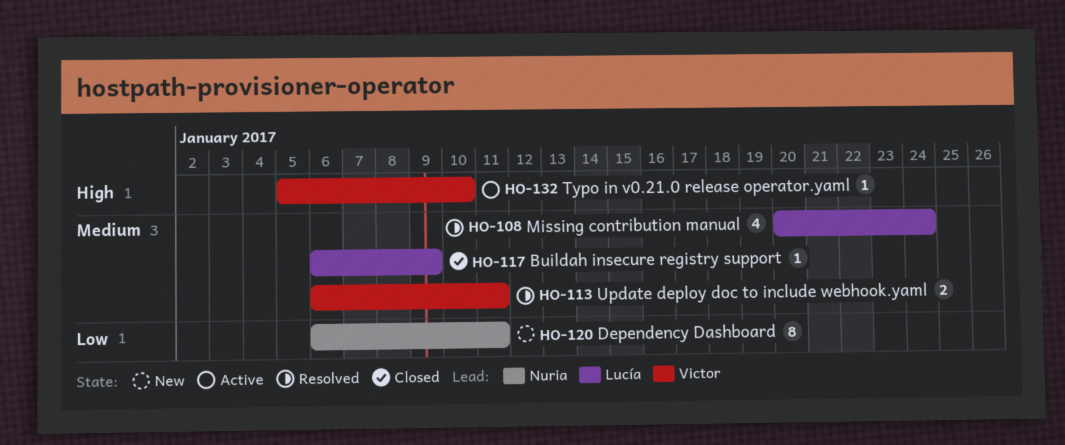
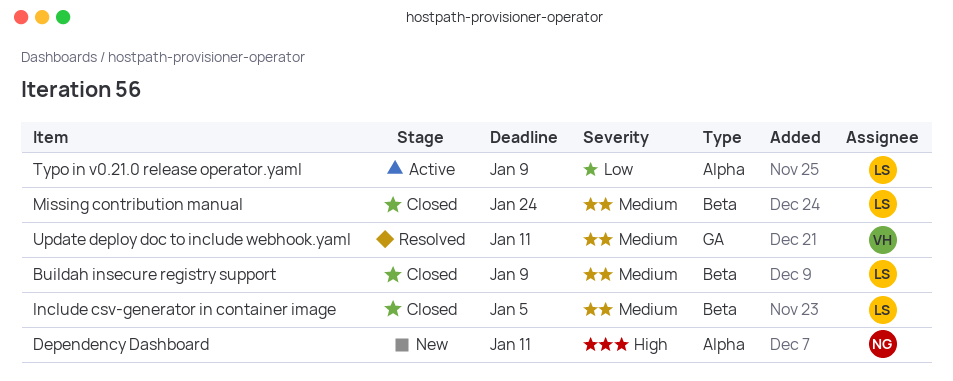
Dependency Dashboard, priority: Low -> High
Include csv-generator in container image: none -> present
Missing contribution manual, status: Resolved -> Closed
Typo in v0.21.0 release operator.yaml, owner: Victor -> Lucía
Typo in v0.21.0 release operator.yaml, priority: High -> Low
Typo in v0.21.0 release operator.yaml, due: Jan 10 -> Jan 9

